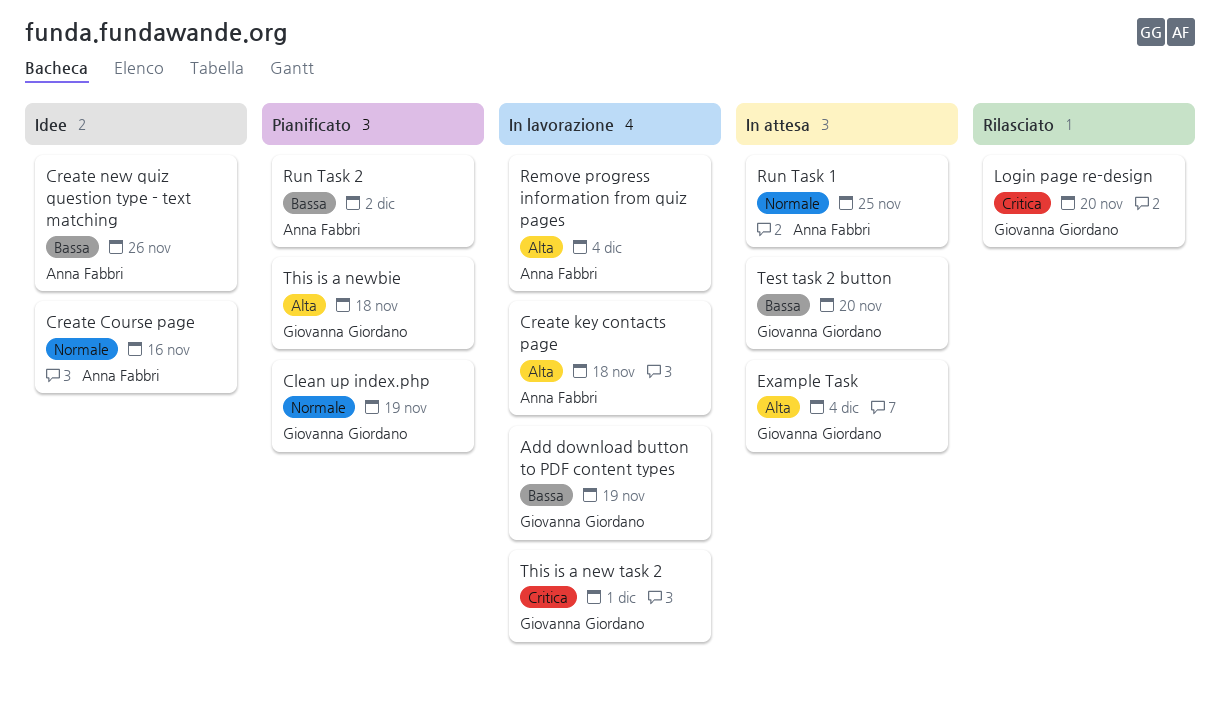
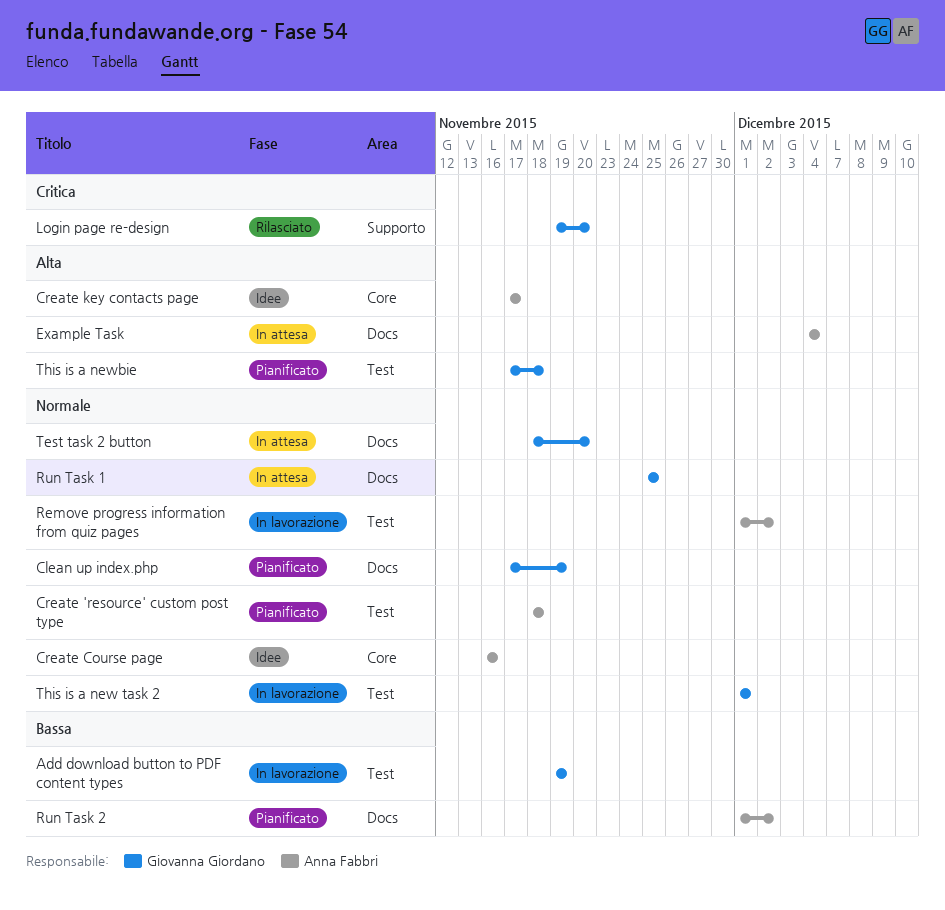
Create 'resource' custom post type: none -> present
Create key contacts page, status: In lavorazione -> Idee
Create key contacts page, due: Nov 18 -> Nov 17
Create new quiz question type - text matching: present -> none
Example Task, owner: Giovanna Giordano -> Anna Fabbri
Remove progress information from quiz pages, priority: Alta -> Normale
Remove progress information from quiz pages, due: Dec 4 -> Dec 2
Run Task 1, owner: Anna Fabbri -> Giovanna Giordano
Test task 2 button, priority: Bassa -> Normale
This is a new task 2, priority: Critica -> Normale

